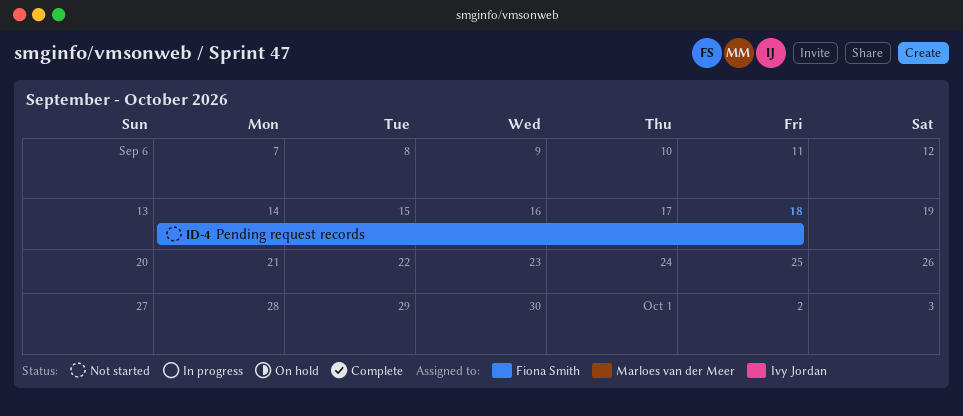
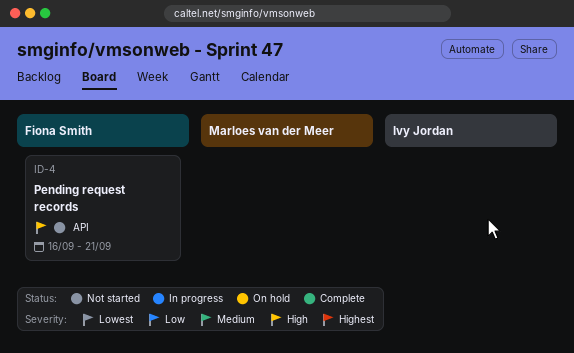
ID-4, start: Sep 14 -> Sep 16
ID-4, due: Sep 18 -> Sep 21

